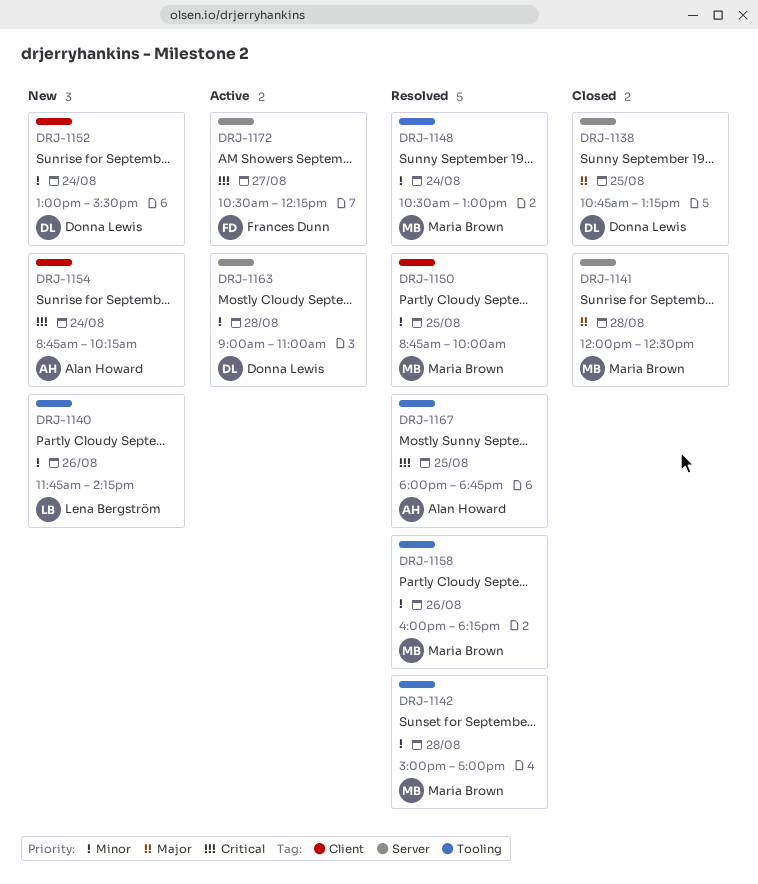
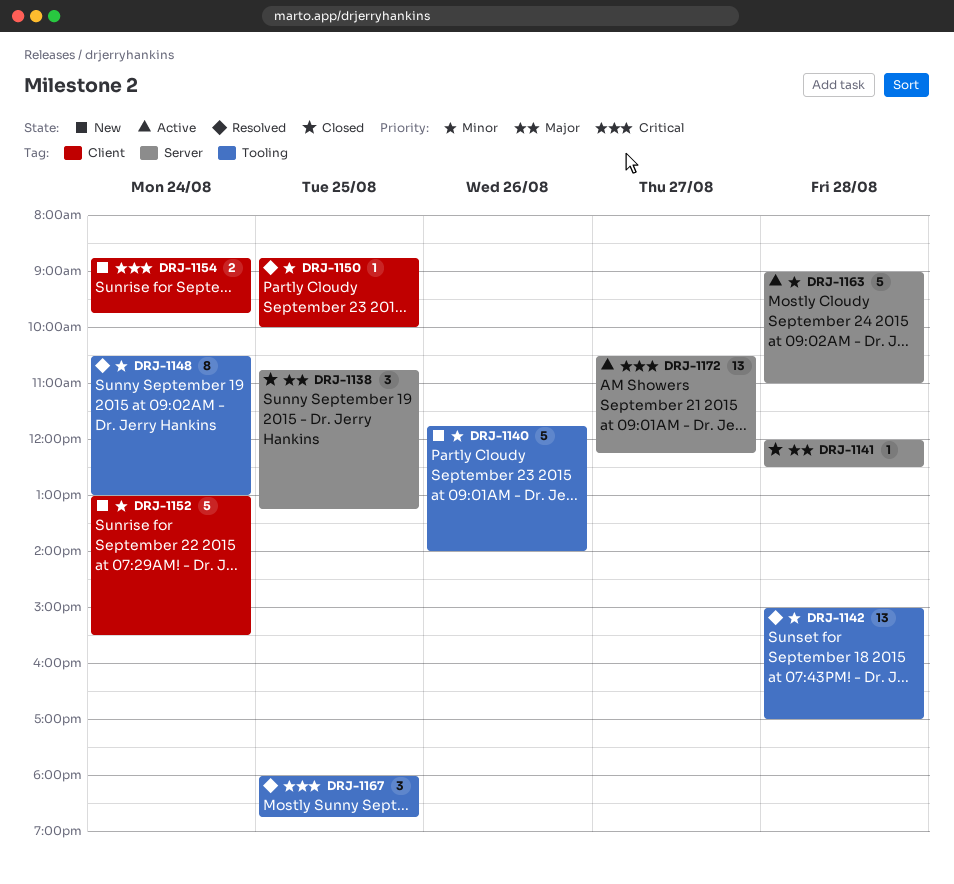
DRJ-1140, ends: 14:15 -> 14:00
DRJ-1154, ends: 10:15 -> 09:45
DRJ-1158: present -> none

